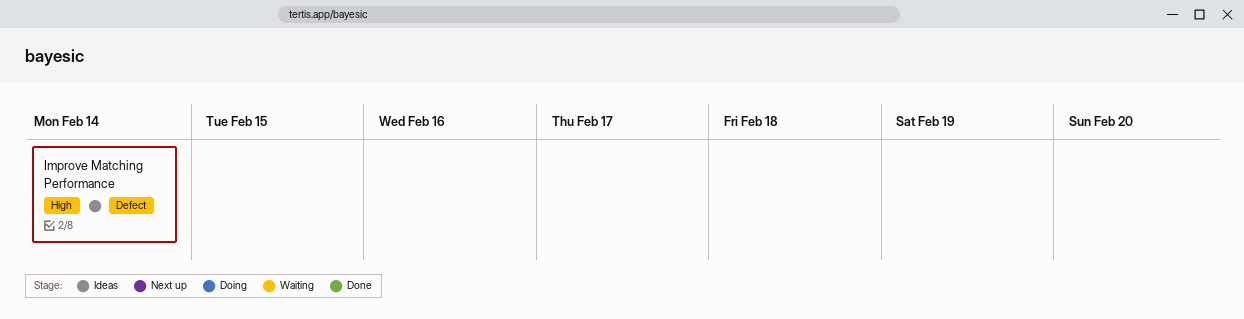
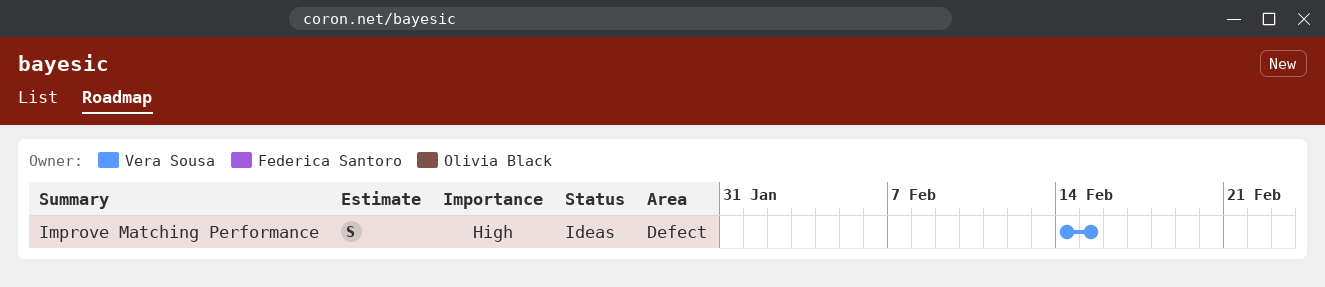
Improve Matching Performance, due: Feb 14 -> Feb 15

